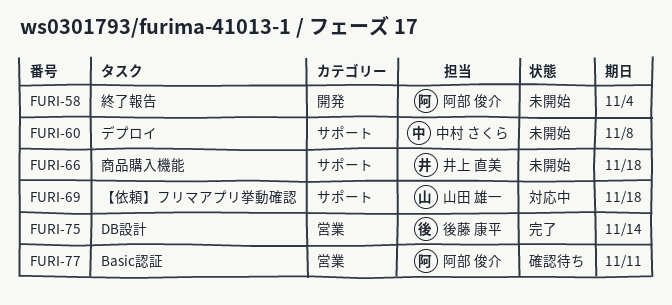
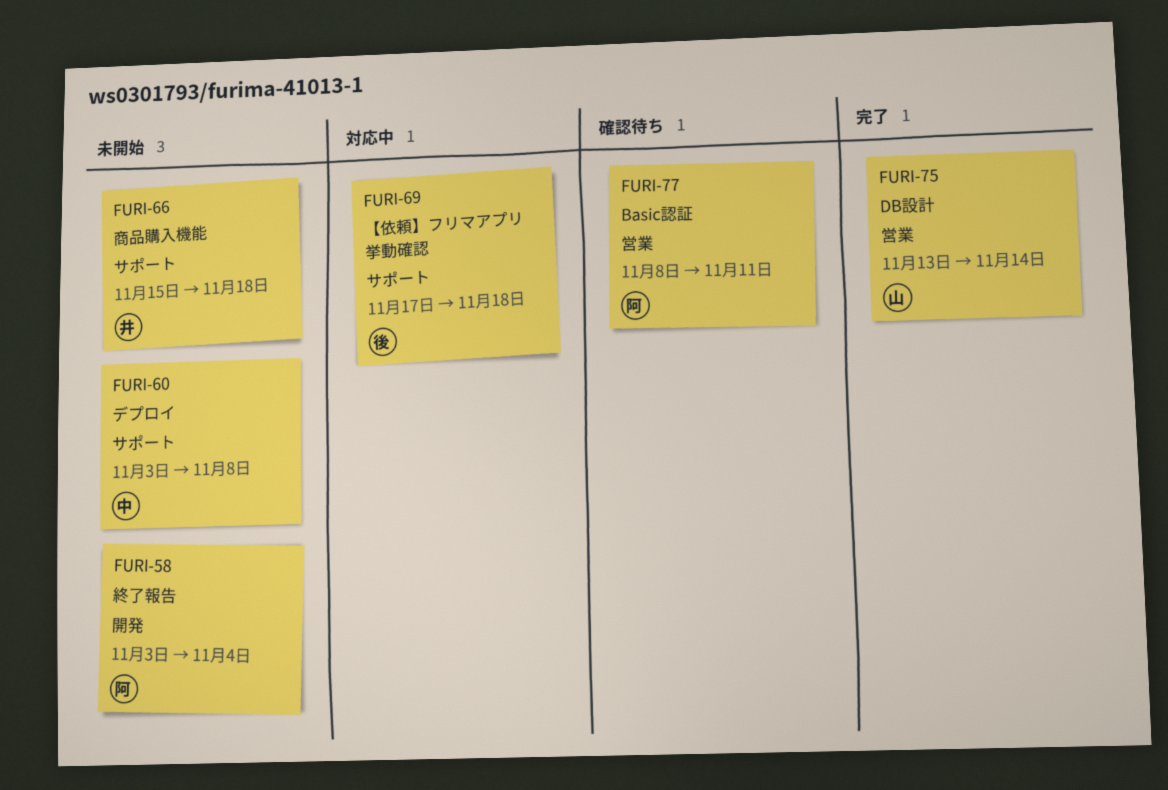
FURI-69, owner: 山田 雄一 -> 後藤 康平
FURI-75, owner: 後藤 康平 -> 山田 雄一

